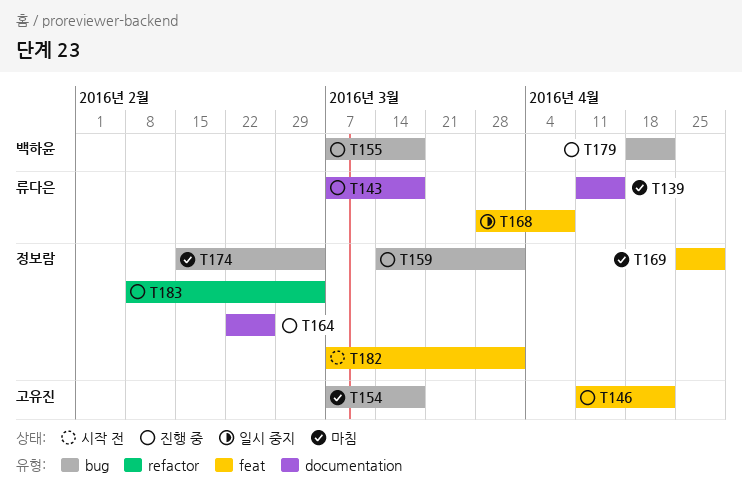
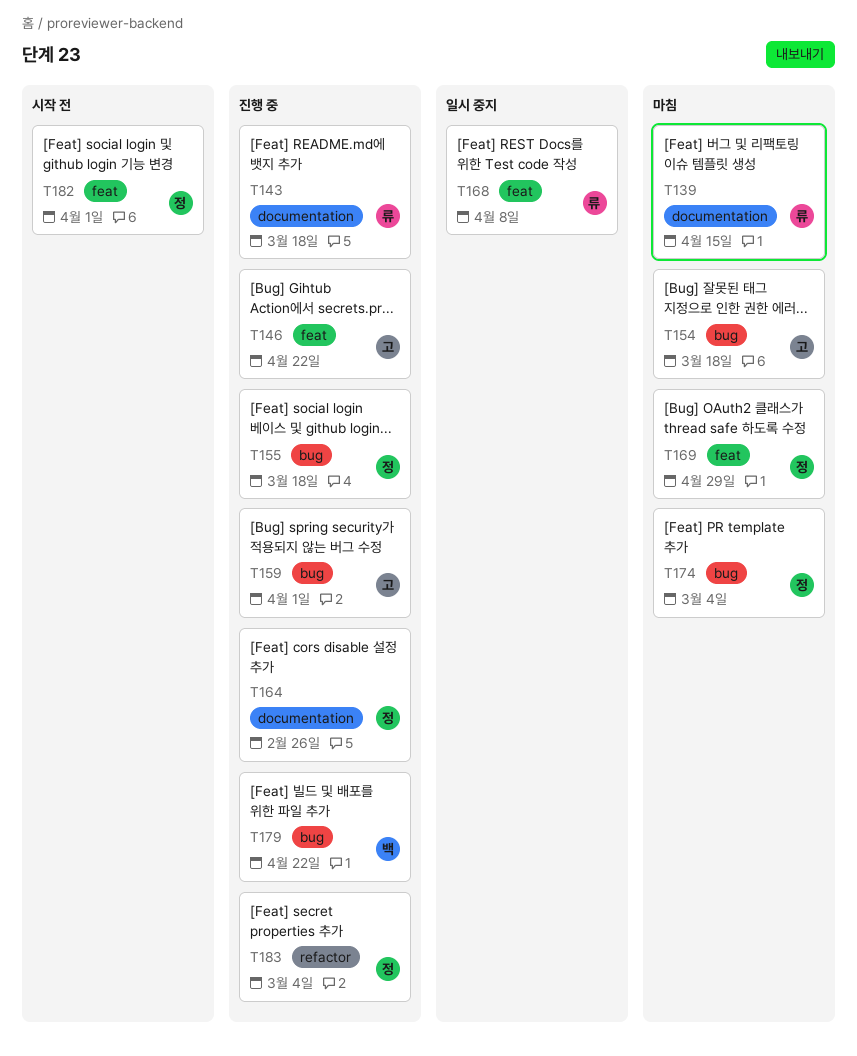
T155, owner: 백하윤 -> 정보람
T159, owner: 정보람 -> 고유진

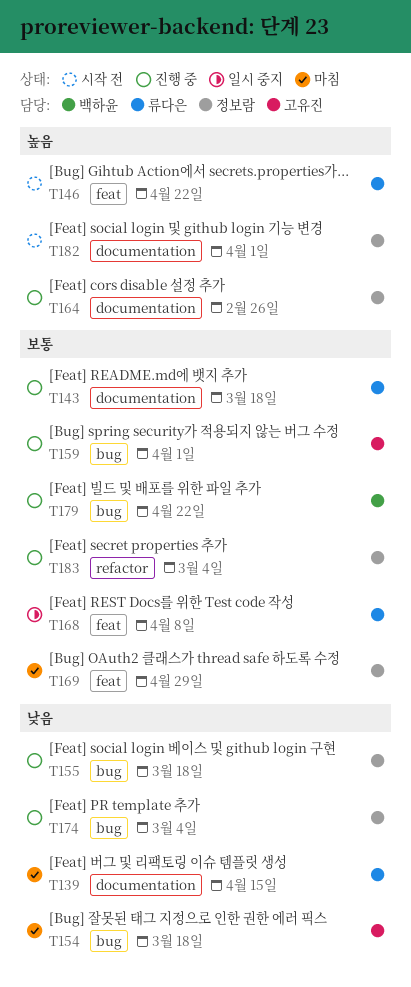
T146, status: 진행 중 -> 시작 전
T146, owner: 고유진 -> 류다은
T174, status: 마침 -> 진행 중
T182, label: feat -> documentation

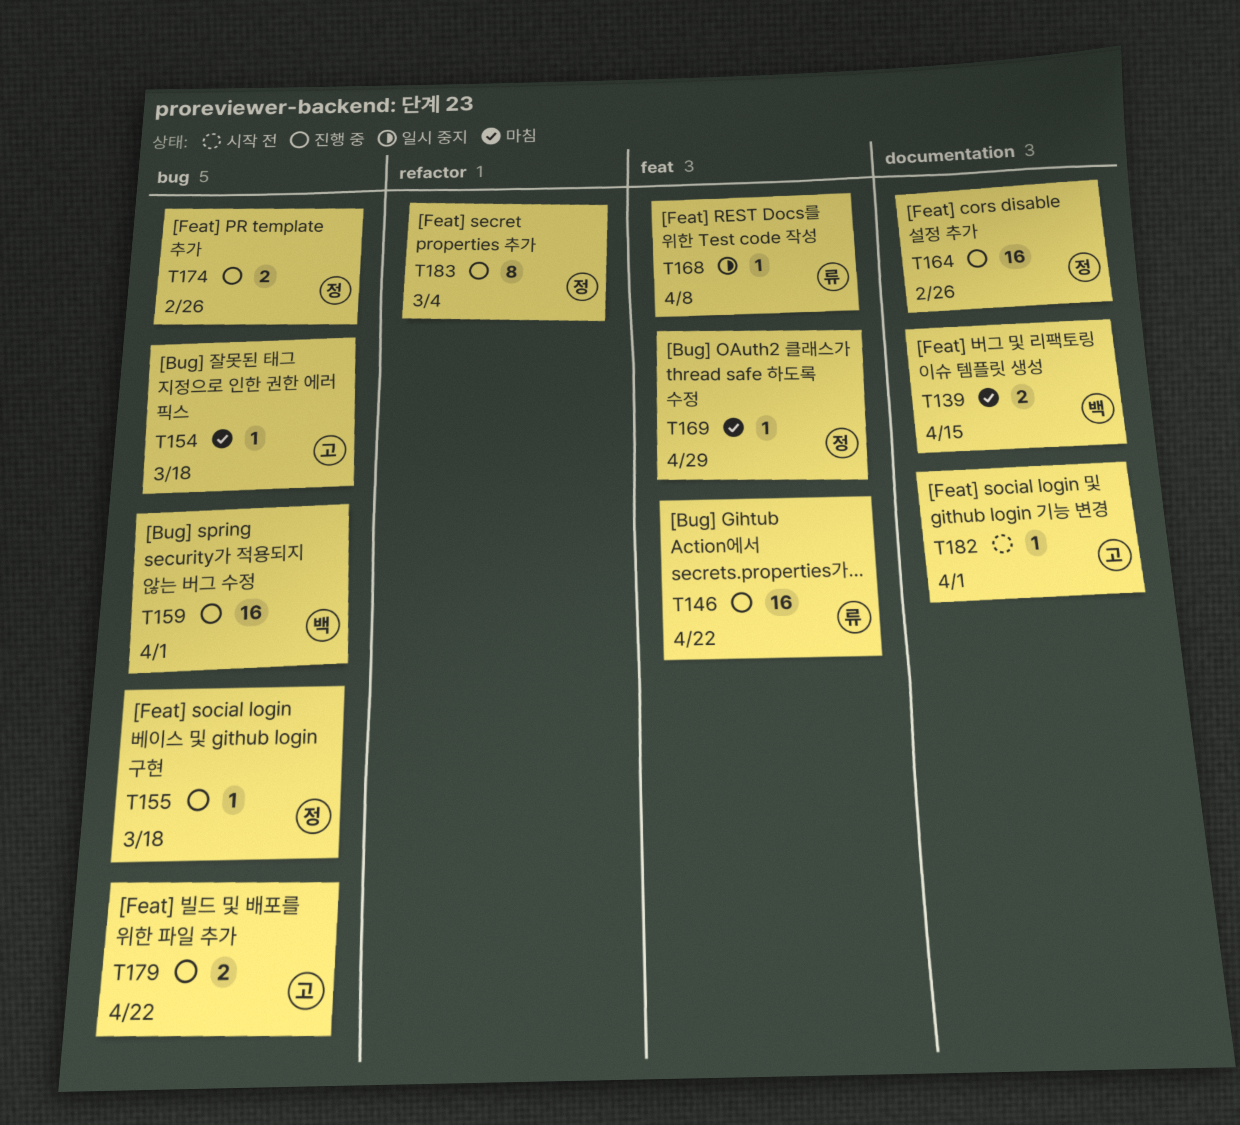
T139, owner: 류다은 -> 백하윤
T143: present -> none
T146, status: 시작 전 -> 진행 중
T159, owner: 고유진 -> 백하윤
T174, due: Mar 4 -> Feb 26
T179, owner: 백하윤 -> 고유진
T182, owner: 정보람 -> 고유진

